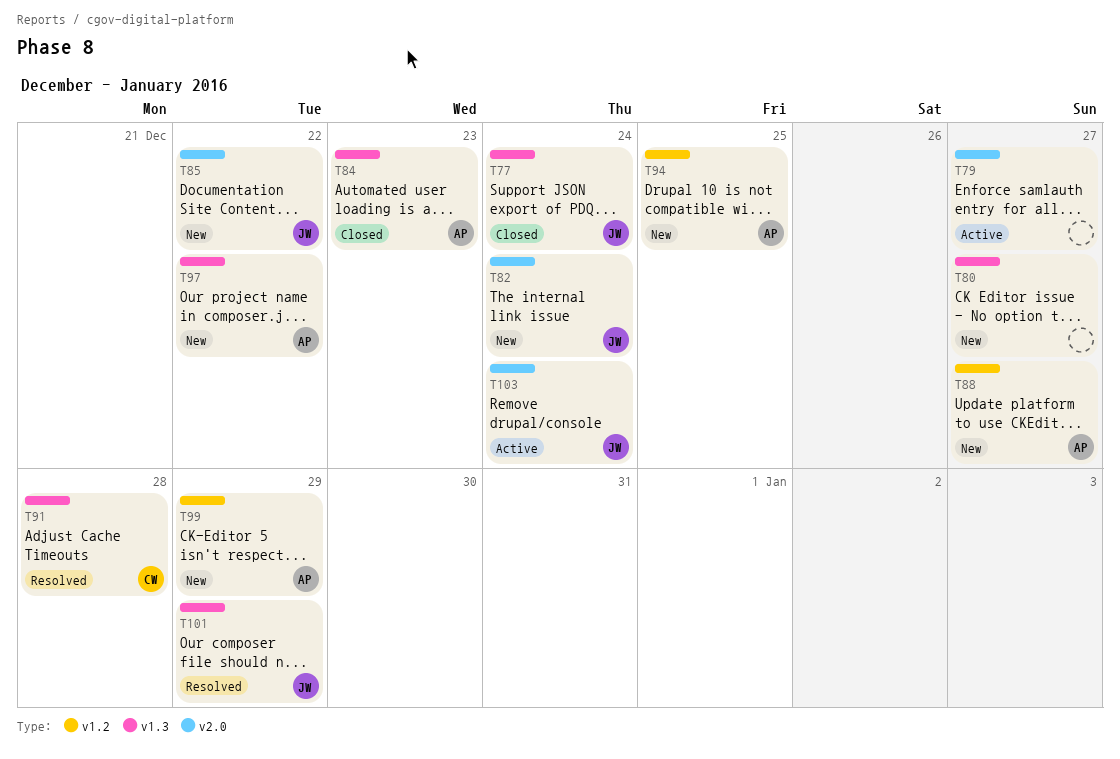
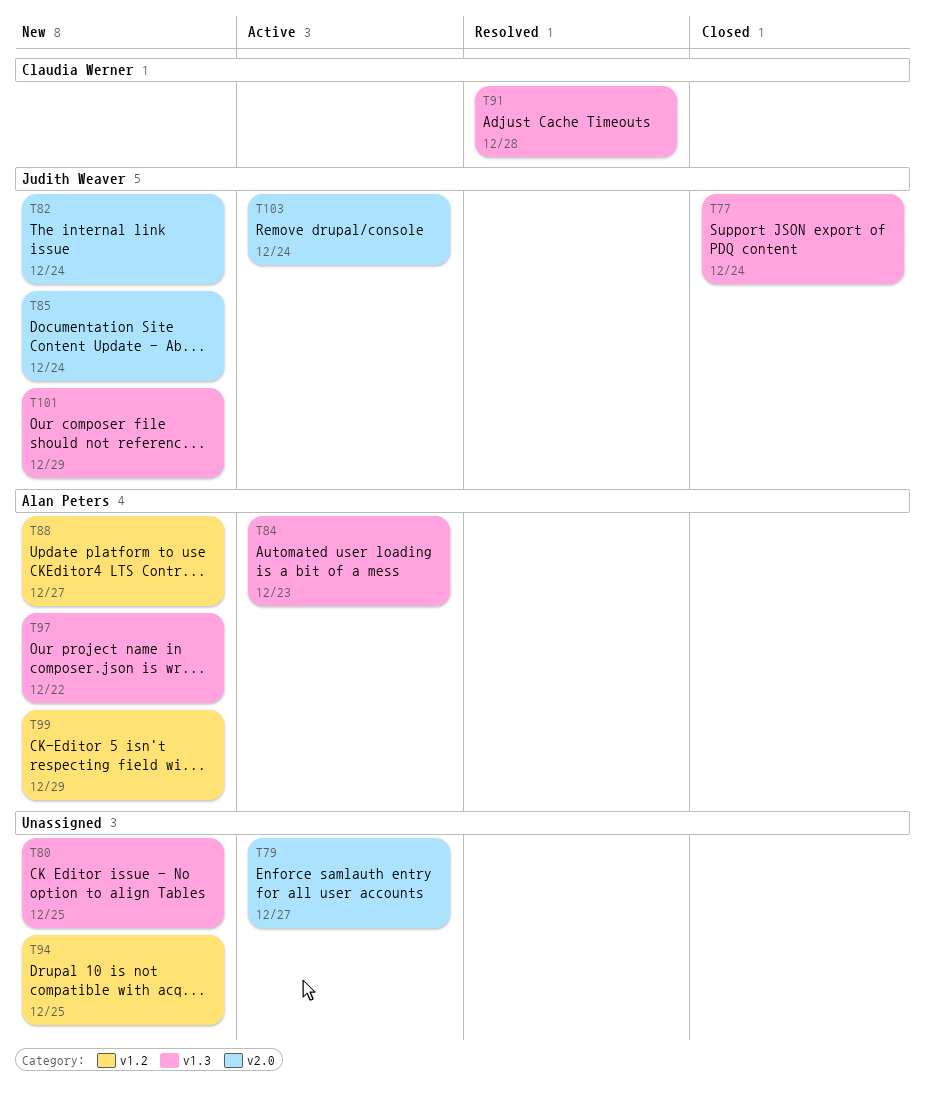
T80, due: Dec 27 -> Dec 25
T84, status: Closed -> Active
T85, due: Dec 22 -> Dec 24
T94, owner: Alan Peters -> none
T101, status: Resolved -> New

